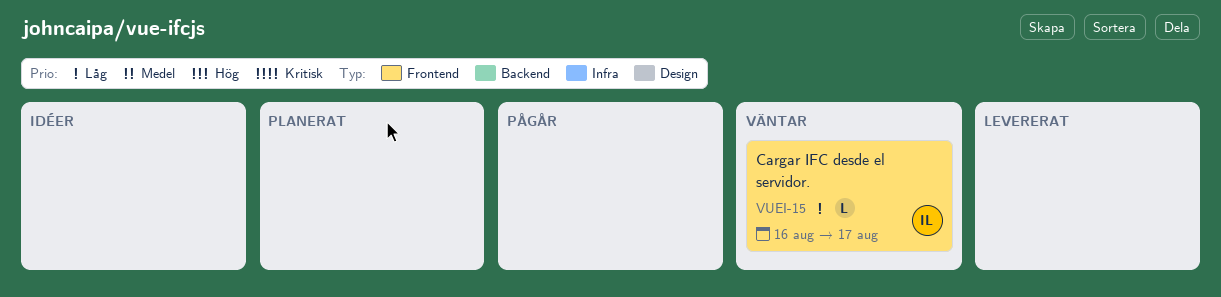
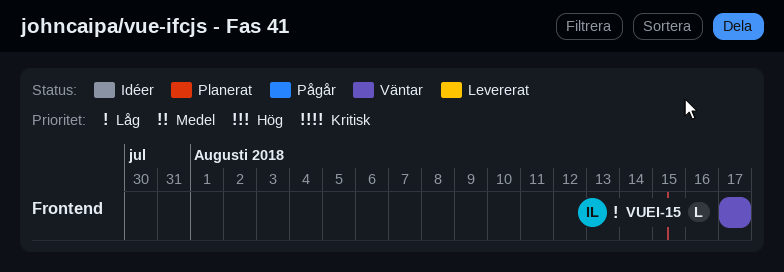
VUEI-15, start: Aug 16 -> Aug 17

